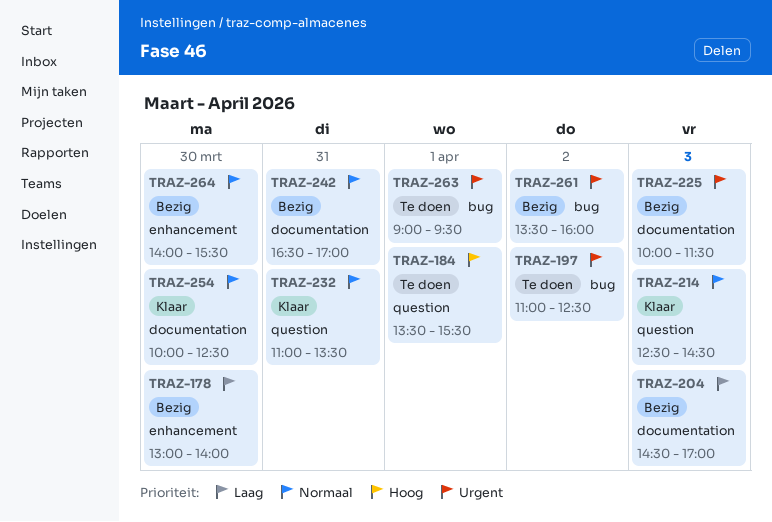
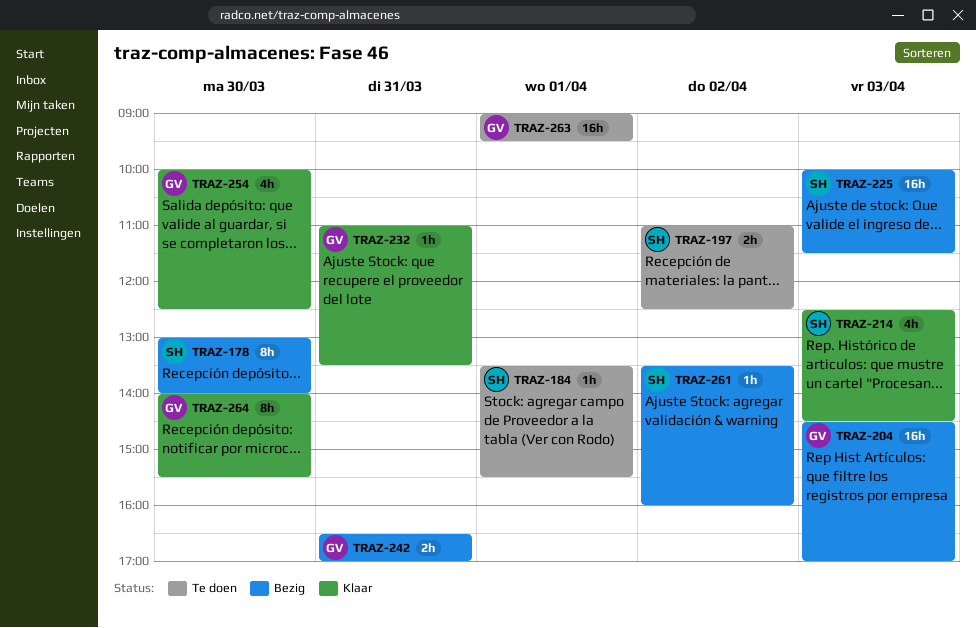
TRAZ-264, status: Bezig -> Klaar

